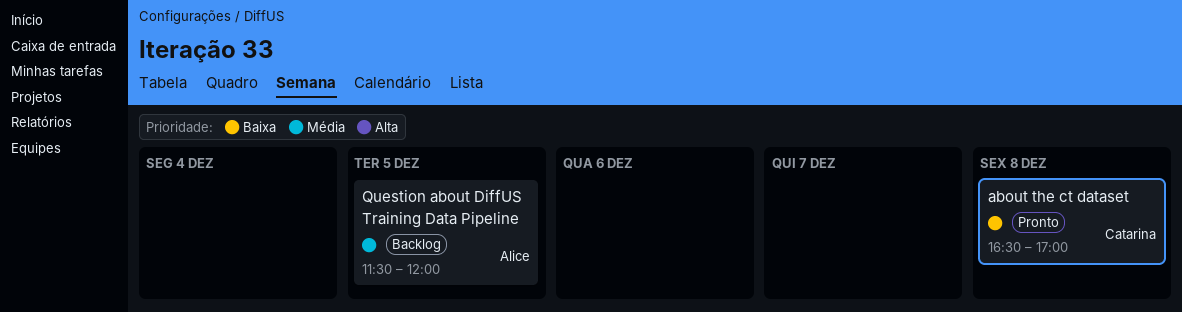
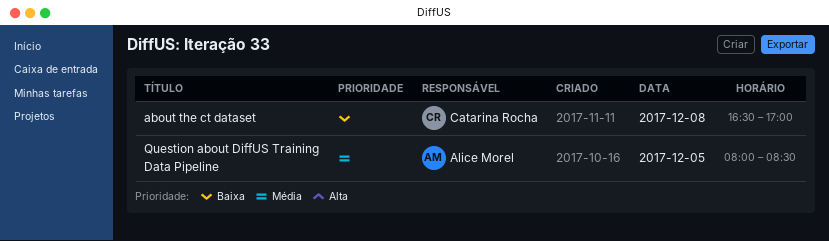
Question about DiffUS Training Data Pipeline, begins: 11:30 -> 08:00
Question about DiffUS Training Data Pipeline, ends: 12:00 -> 08:30

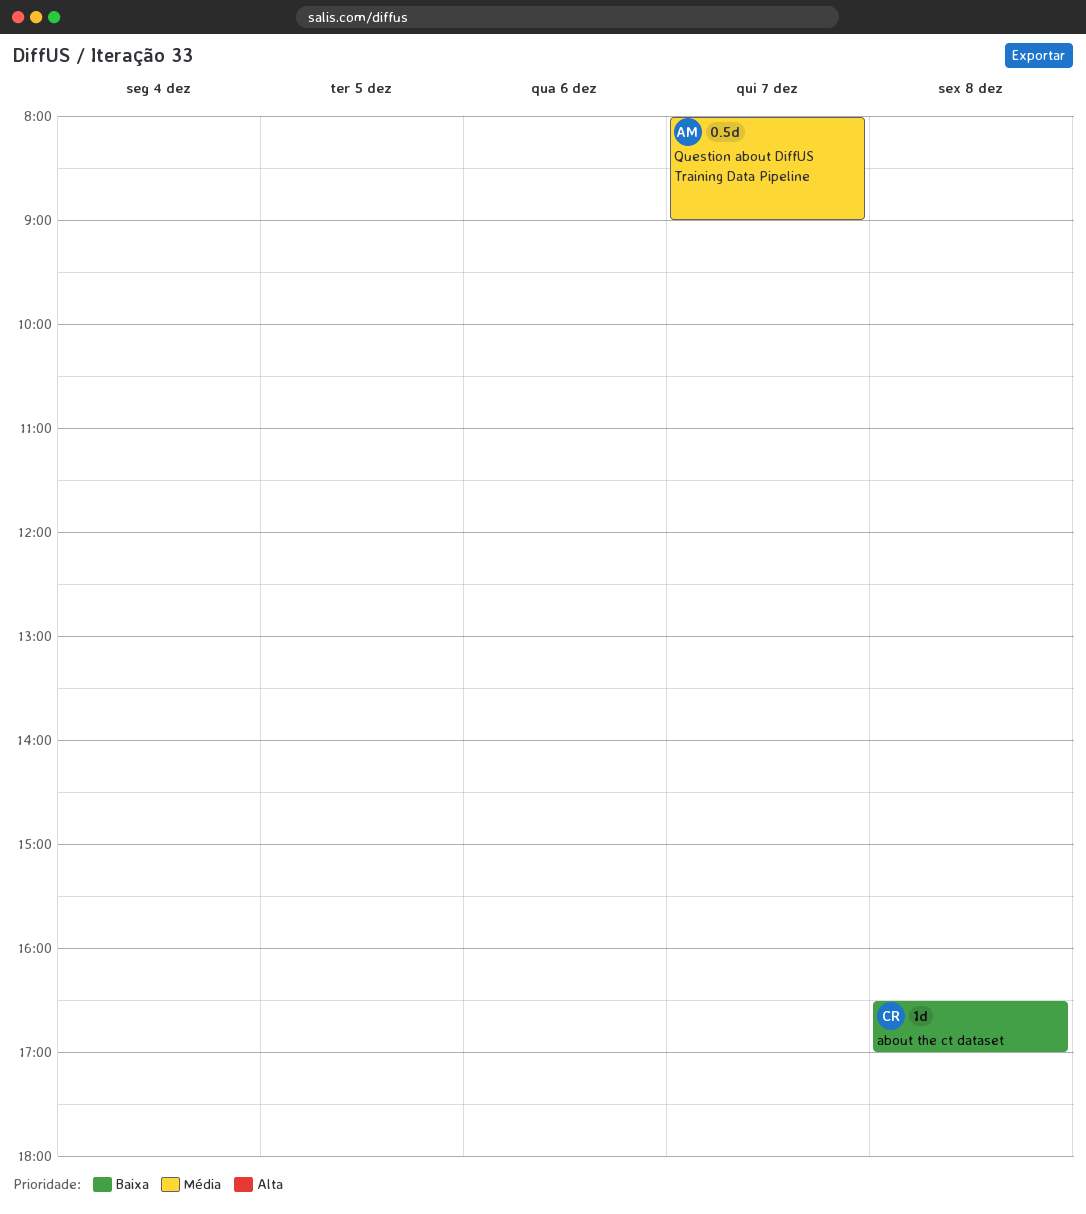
Question about DiffUS Training Data Pipeline, day: Dec 5 -> Dec 7
Question about DiffUS Training Data Pipeline, ends: 08:30 -> 09:00

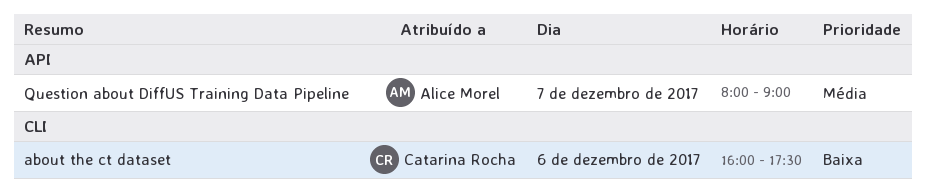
about the ct dataset, day: Dec 8 -> Dec 6
about the ct dataset, begins: 16:30 -> 16:00
about the ct dataset, ends: 17:00 -> 17:30

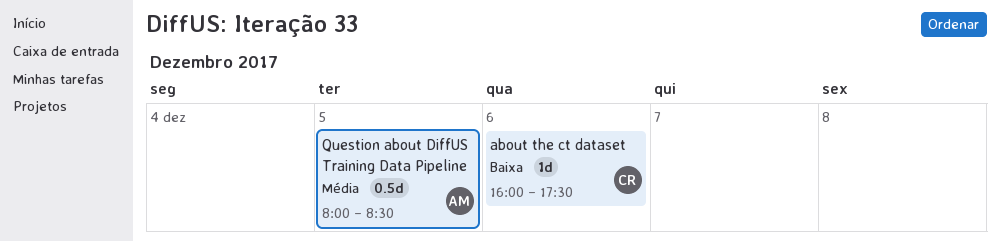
Question about DiffUS Training Data Pipeline, day: Dec 7 -> Dec 5
Question about DiffUS Training Data Pipeline, ends: 09:00 -> 08:30

